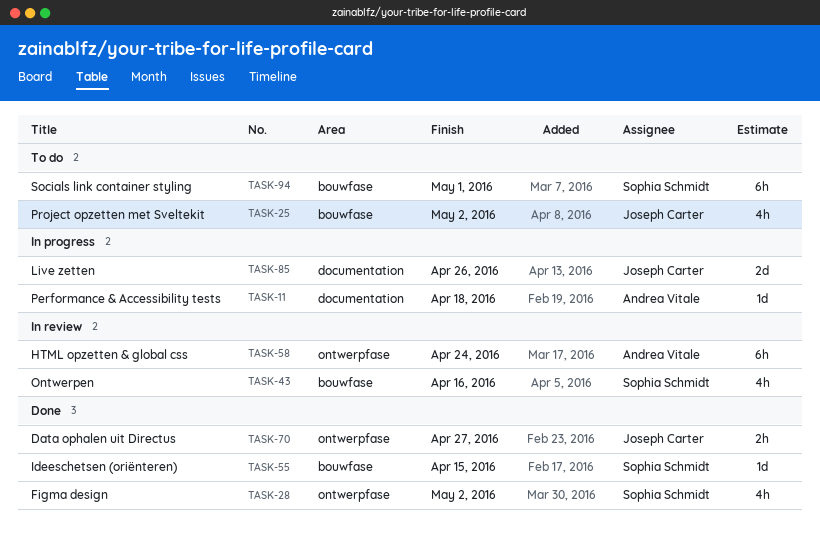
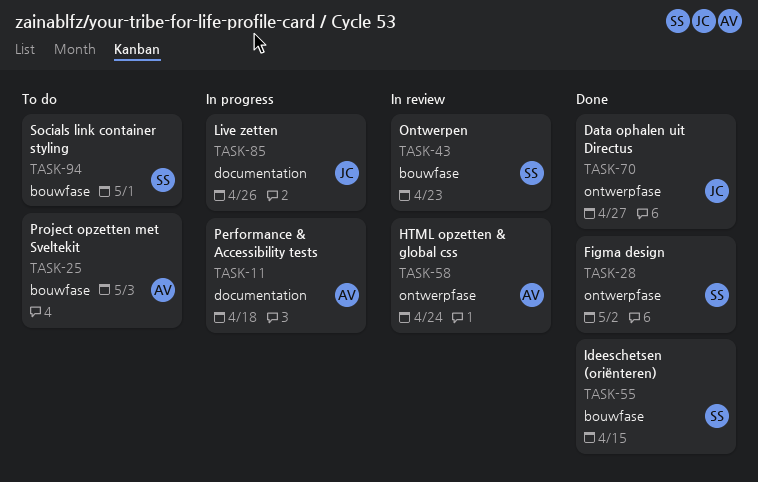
TASK-25, owner: Joseph Carter -> Andrea Vitale
TASK-25, due: May 2 -> May 3
TASK-43, due: Apr 16 -> Apr 23

